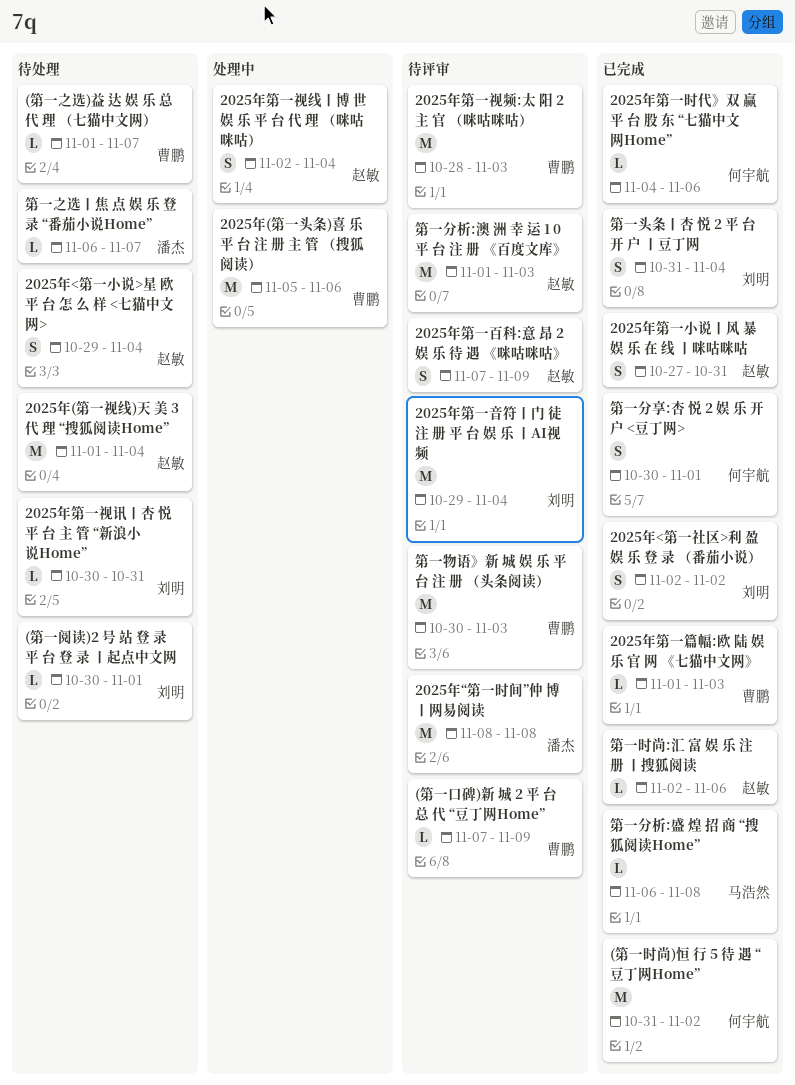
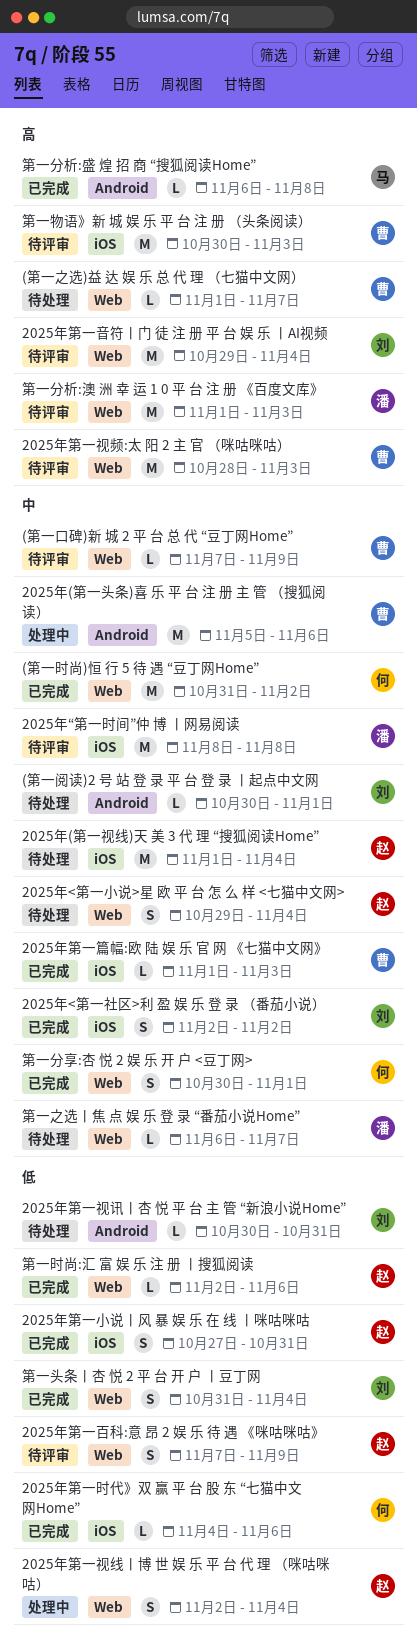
第一分析:澳 洲 幸 运 1 0 平 台 注 册 《百度文库》, owner: 赵敏 -> 潘杰

